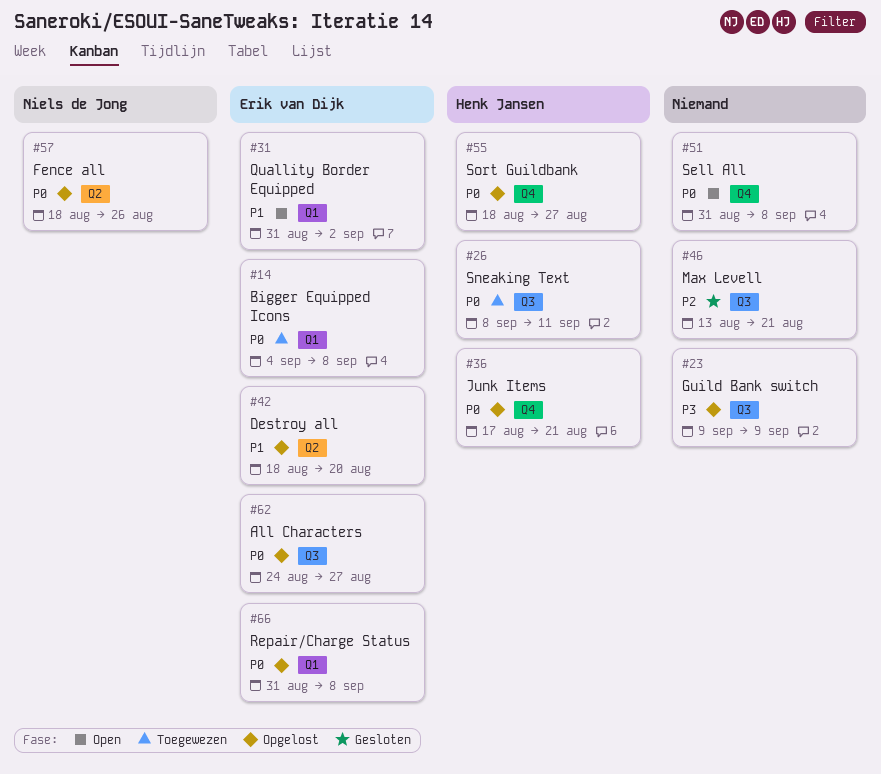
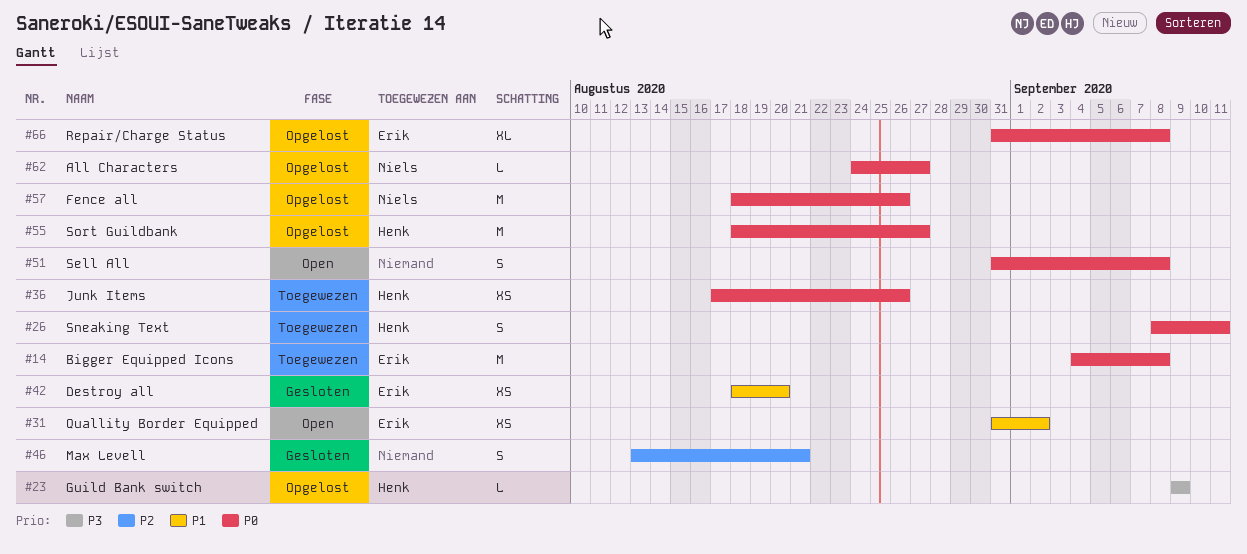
#23, owner: none -> Henk Jansen
#36, status: Opgelost -> Toegewezen
#36, due: Aug 21 -> Aug 26
#42, status: Opgelost -> Gesloten
#62, owner: Erik van Dijk -> Niels de Jong

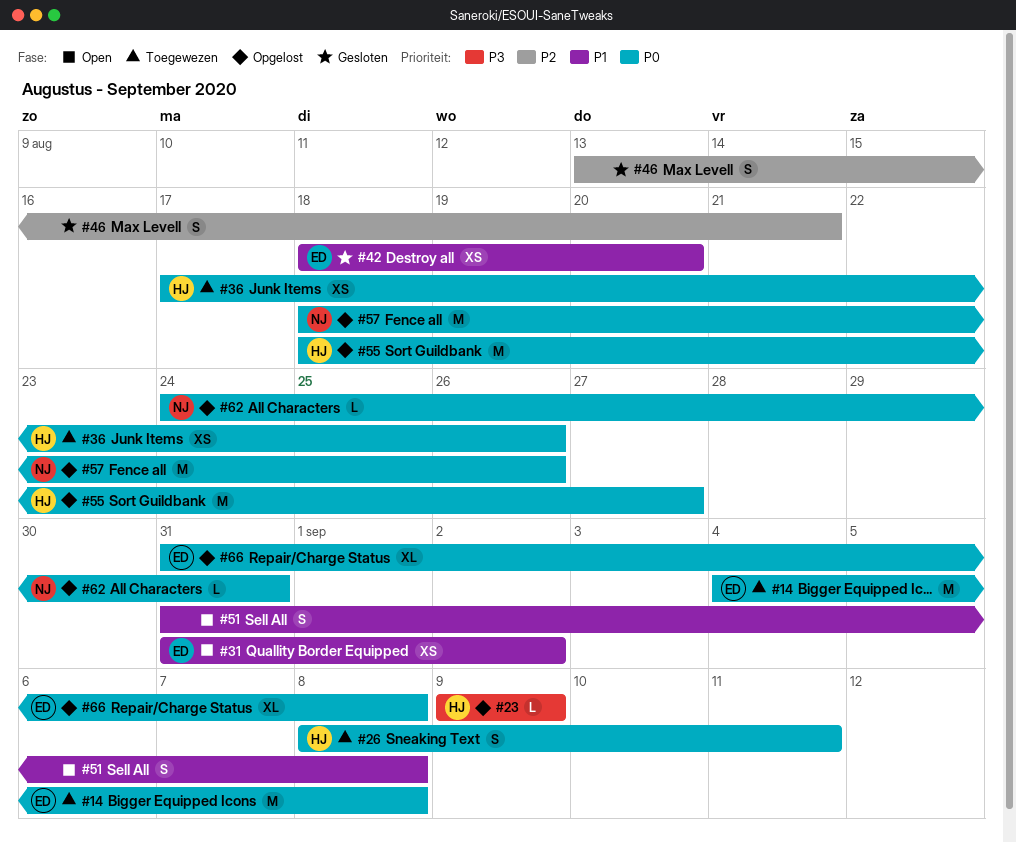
#51, priority: P0 -> P1
#62, due: Aug 27 -> Aug 31

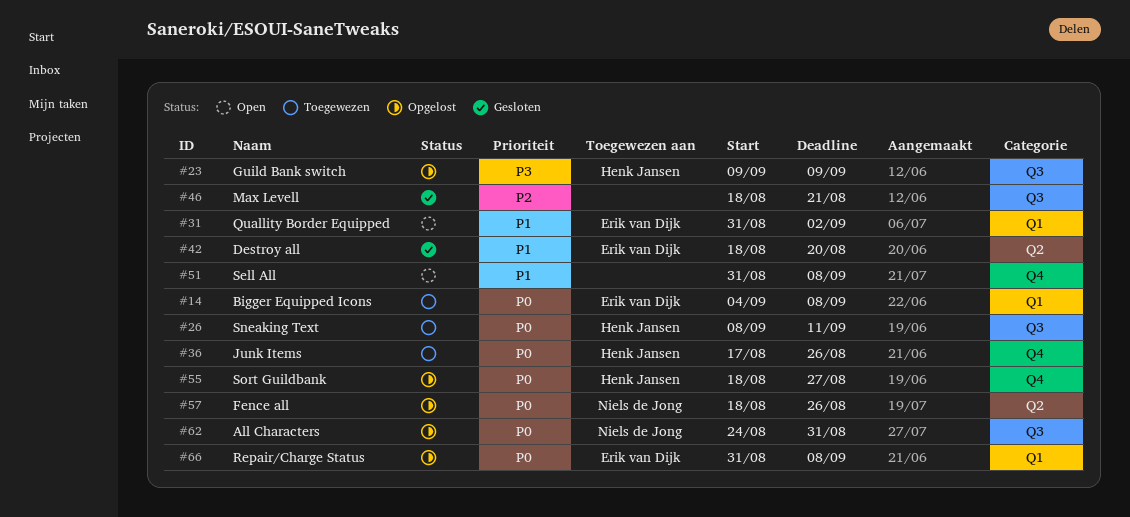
#46, start: Aug 13 -> Aug 18

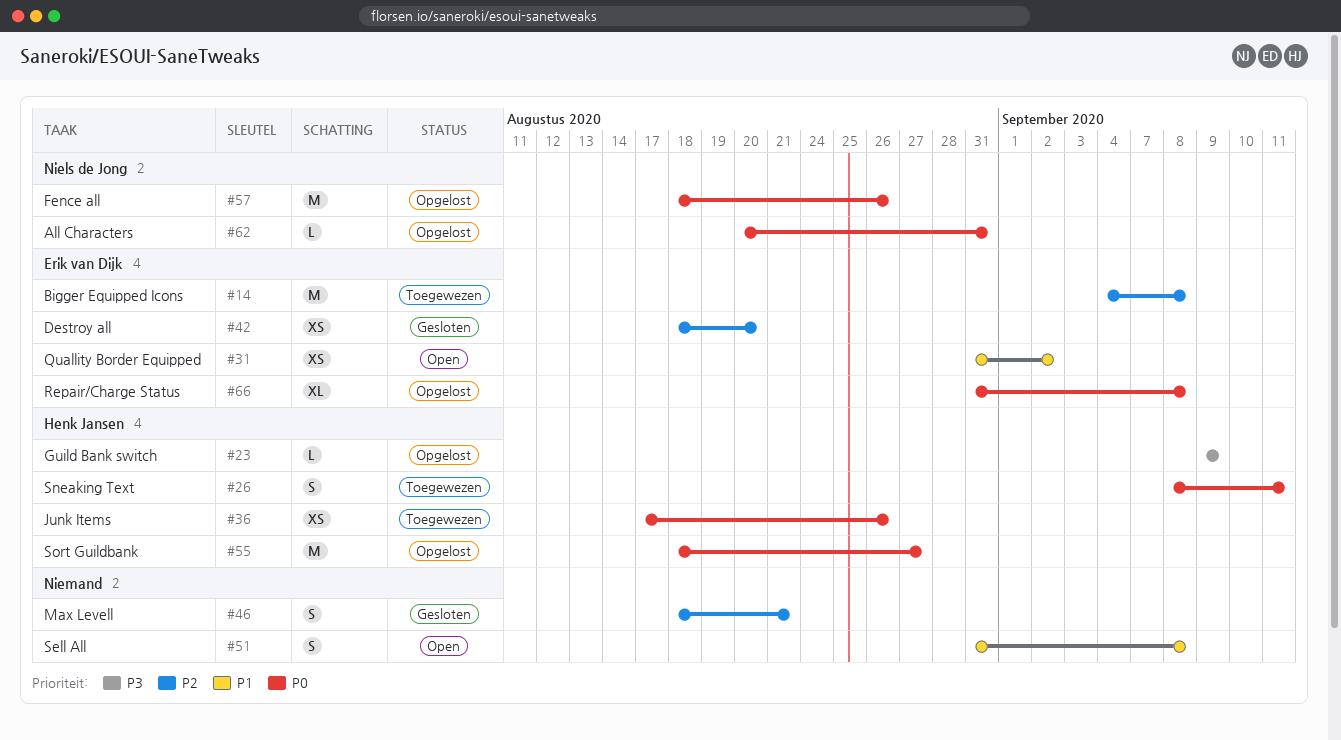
#14, priority: P0 -> P2
#42, priority: P1 -> P2
#62, start: Aug 24 -> Aug 20

